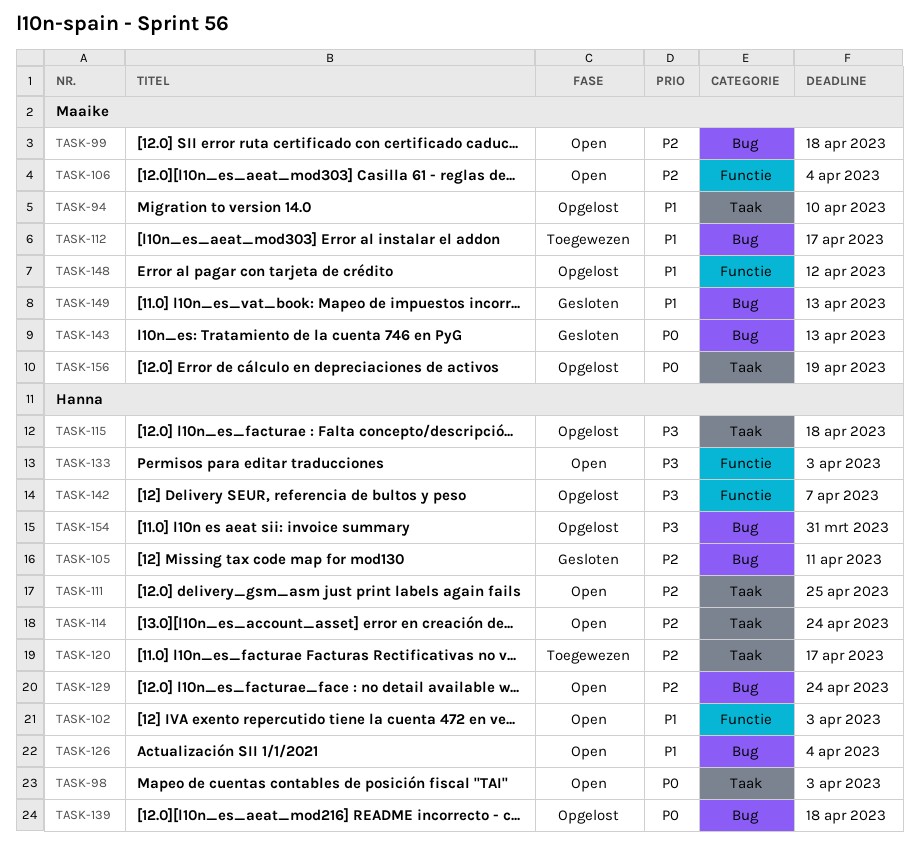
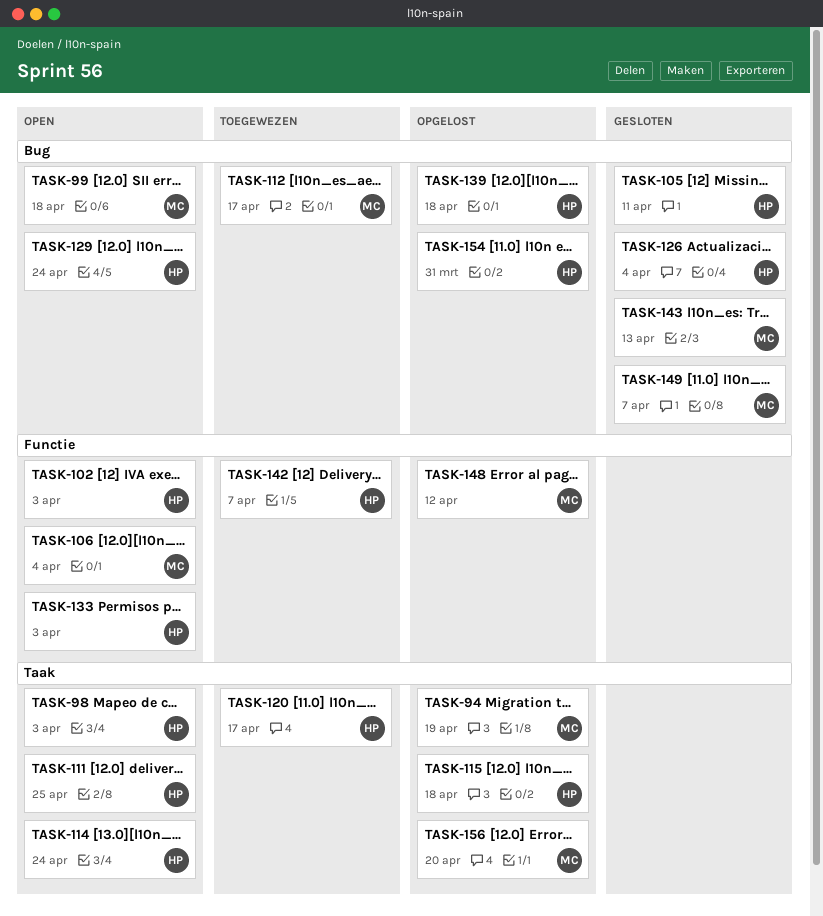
TASK-94, due: Apr 10 -> Apr 19
TASK-126, status: Open -> Gesloten
TASK-142, status: Opgelost -> Toegewezen
TASK-149, due: Apr 13 -> Apr 7
TASK-156, due: Apr 19 -> Apr 20

